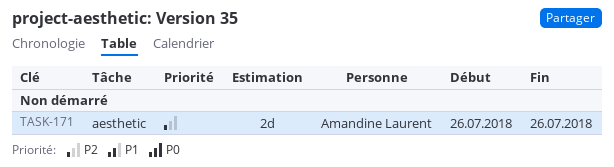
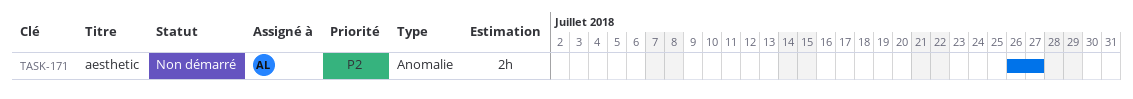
TASK-171, estimate: 2d -> 2h
TASK-171, due: Jul 26 -> Jul 27

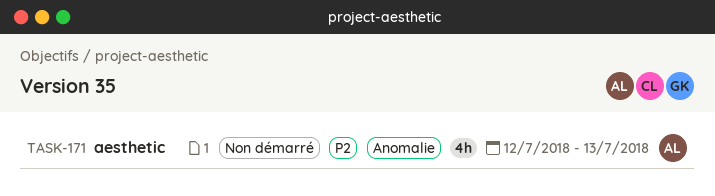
TASK-171, estimate: 2h -> 4h
TASK-171, start: Jul 26 -> Jul 12
TASK-171, due: Jul 27 -> Jul 13

